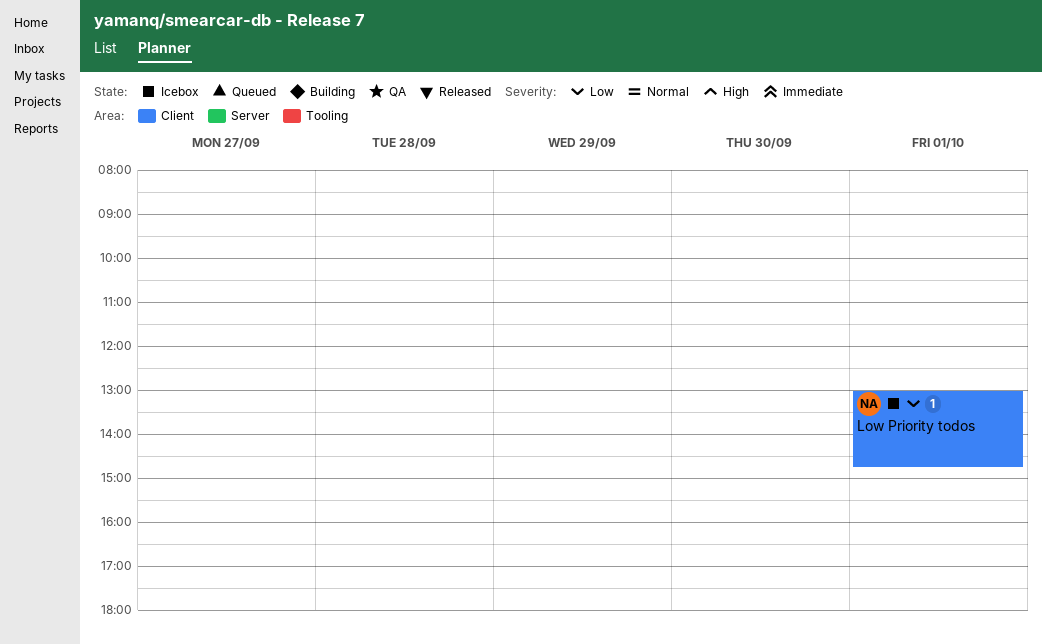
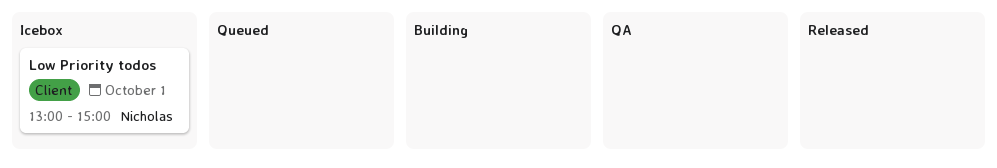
Low Priority todos, ends: 14:45 -> 15:00

